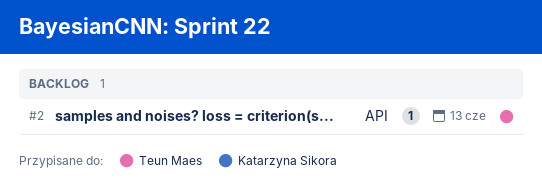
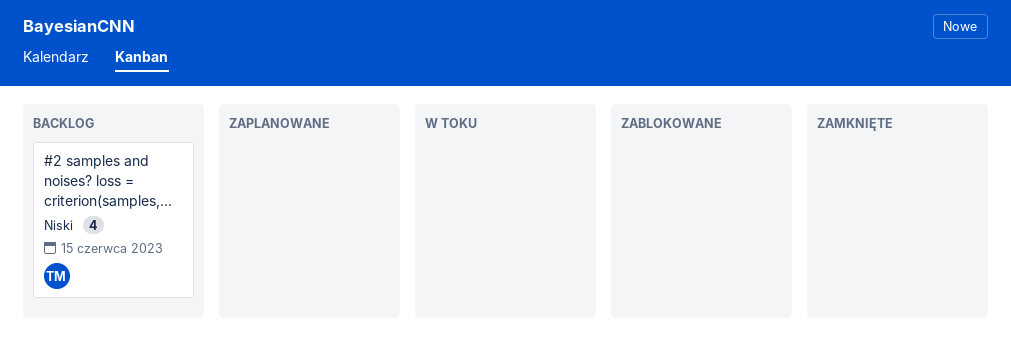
#2, estimate: 1 -> 4
#2, due: Jun 13 -> Jun 15

